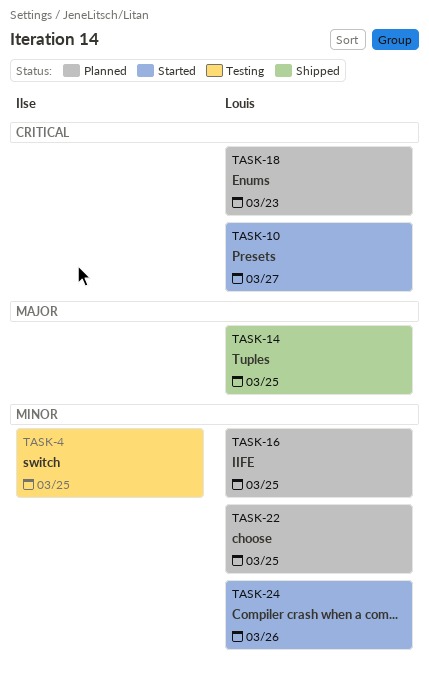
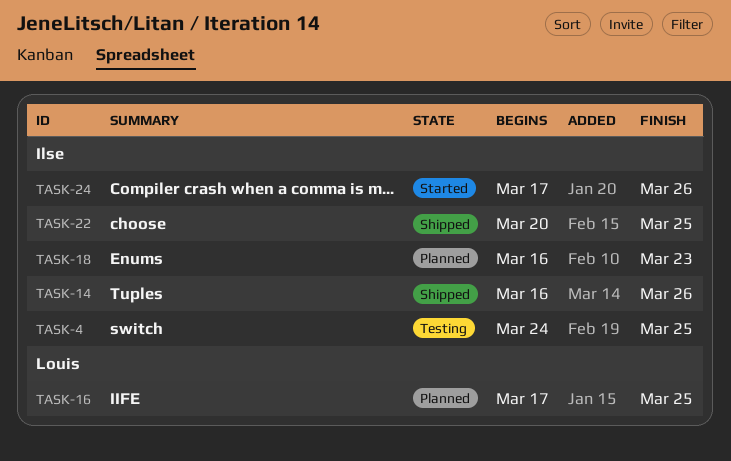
TASK-10: present -> none
TASK-14, owner: Louis -> Ilse
TASK-14, due: Mar 25 -> Mar 26
TASK-18, owner: Louis -> Ilse
TASK-22, status: Planned -> Shipped
TASK-22, owner: Louis -> Ilse
TASK-24, owner: Louis -> Ilse

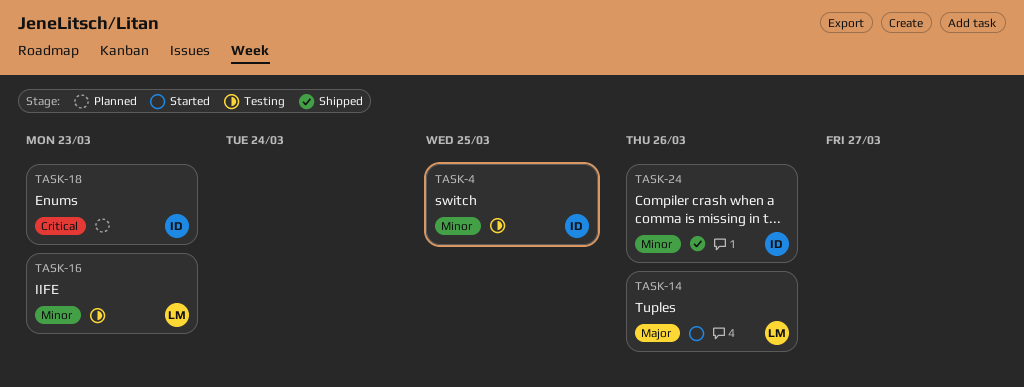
TASK-14, status: Shipped -> Started
TASK-14, owner: Ilse -> Louis
TASK-16, status: Planned -> Testing
TASK-16, due: Mar 25 -> Mar 23
TASK-22: present -> none
TASK-24, status: Started -> Shipped

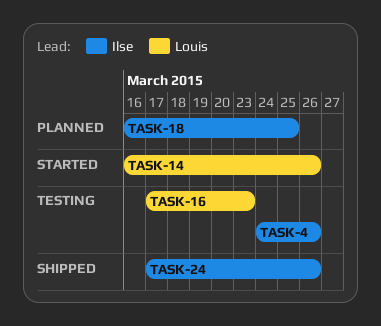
TASK-4, due: Mar 25 -> Mar 26
TASK-18, due: Mar 23 -> Mar 25

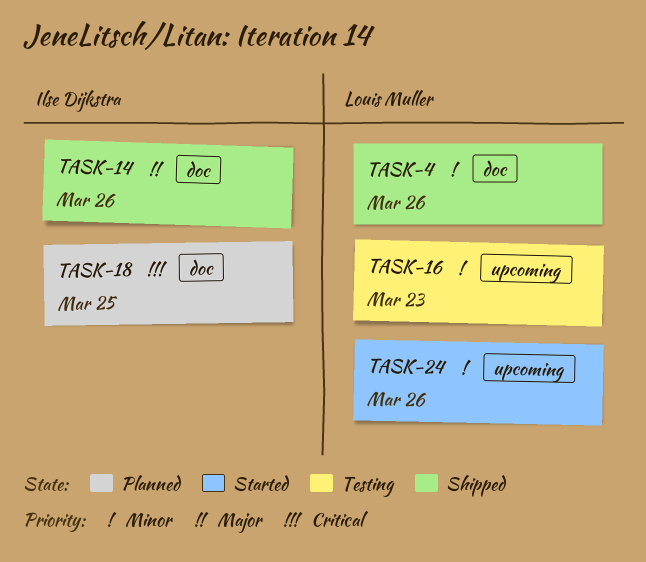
TASK-4, status: Testing -> Shipped
TASK-4, owner: Ilse Dijkstra -> Louis Muller
TASK-14, status: Started -> Shipped
TASK-14, owner: Louis Muller -> Ilse Dijkstra
TASK-24, status: Shipped -> Started
TASK-24, owner: Ilse Dijkstra -> Louis Muller

